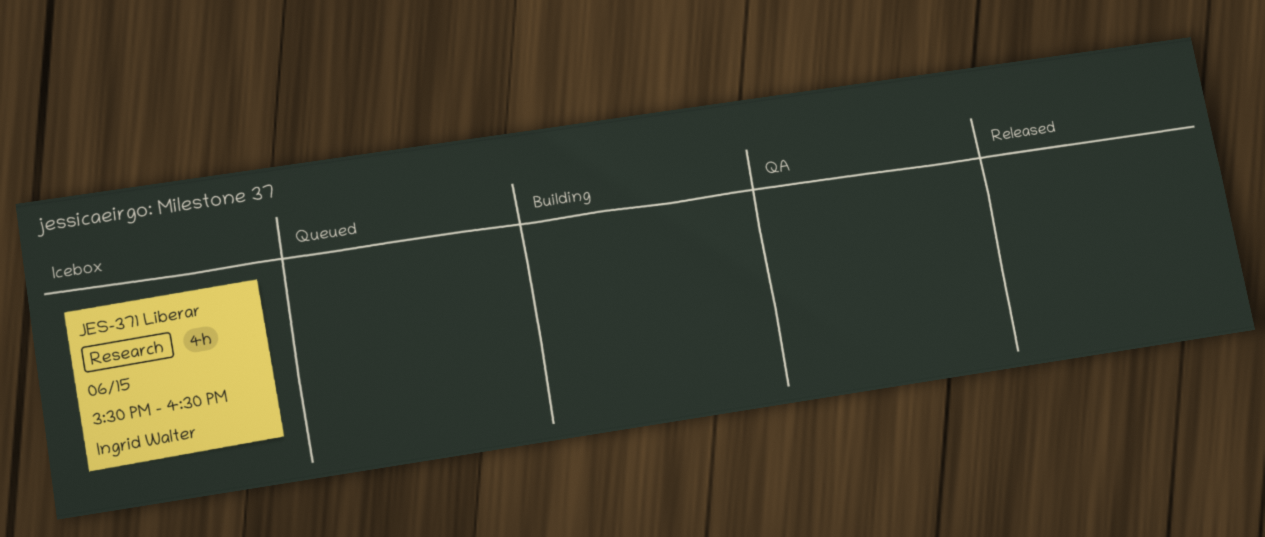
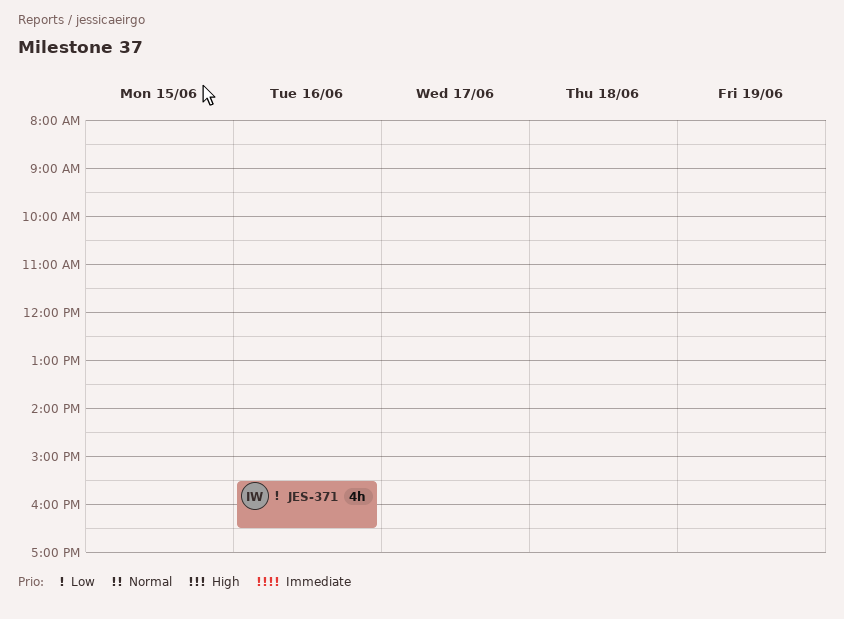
JES-371, day: Jun 15 -> Jun 16

